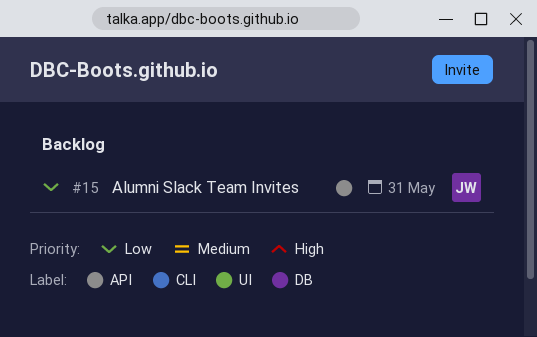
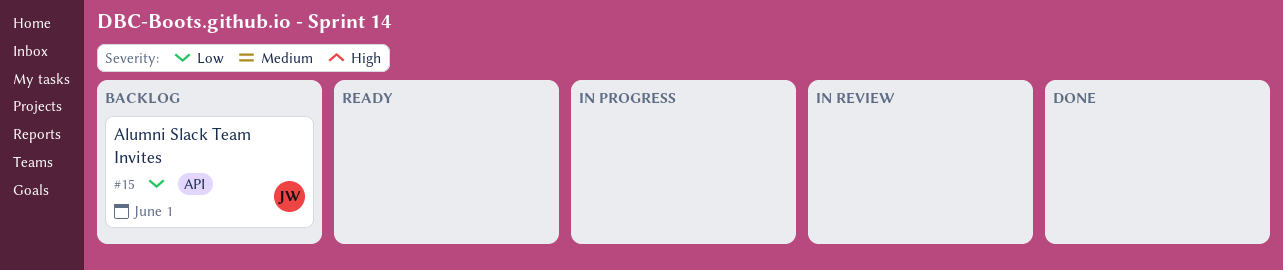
#15, due: May 31 -> Jun 1

